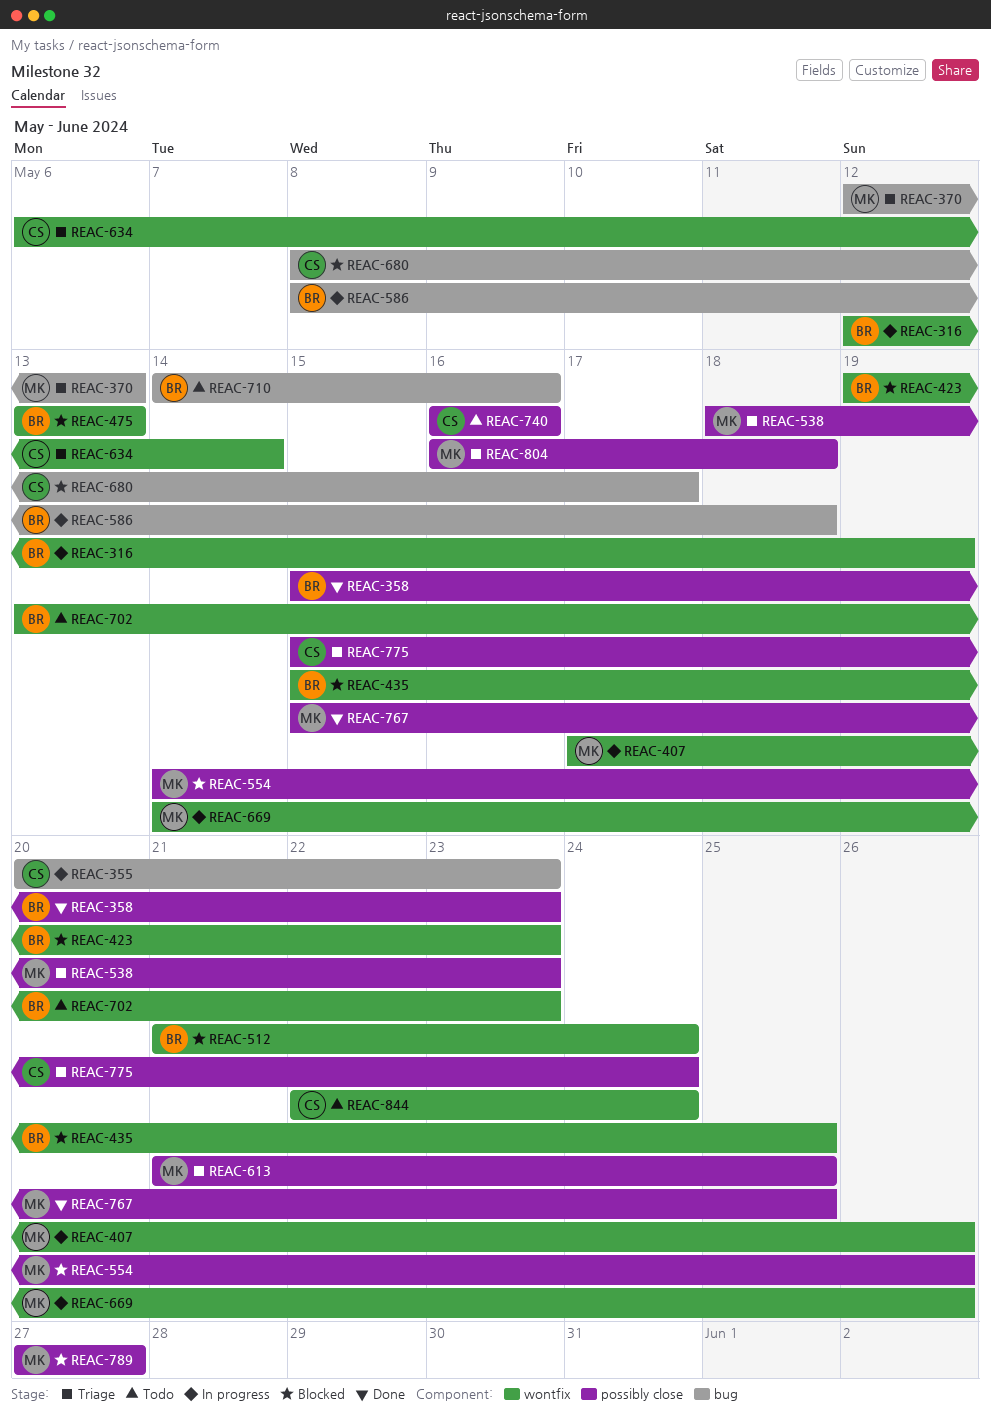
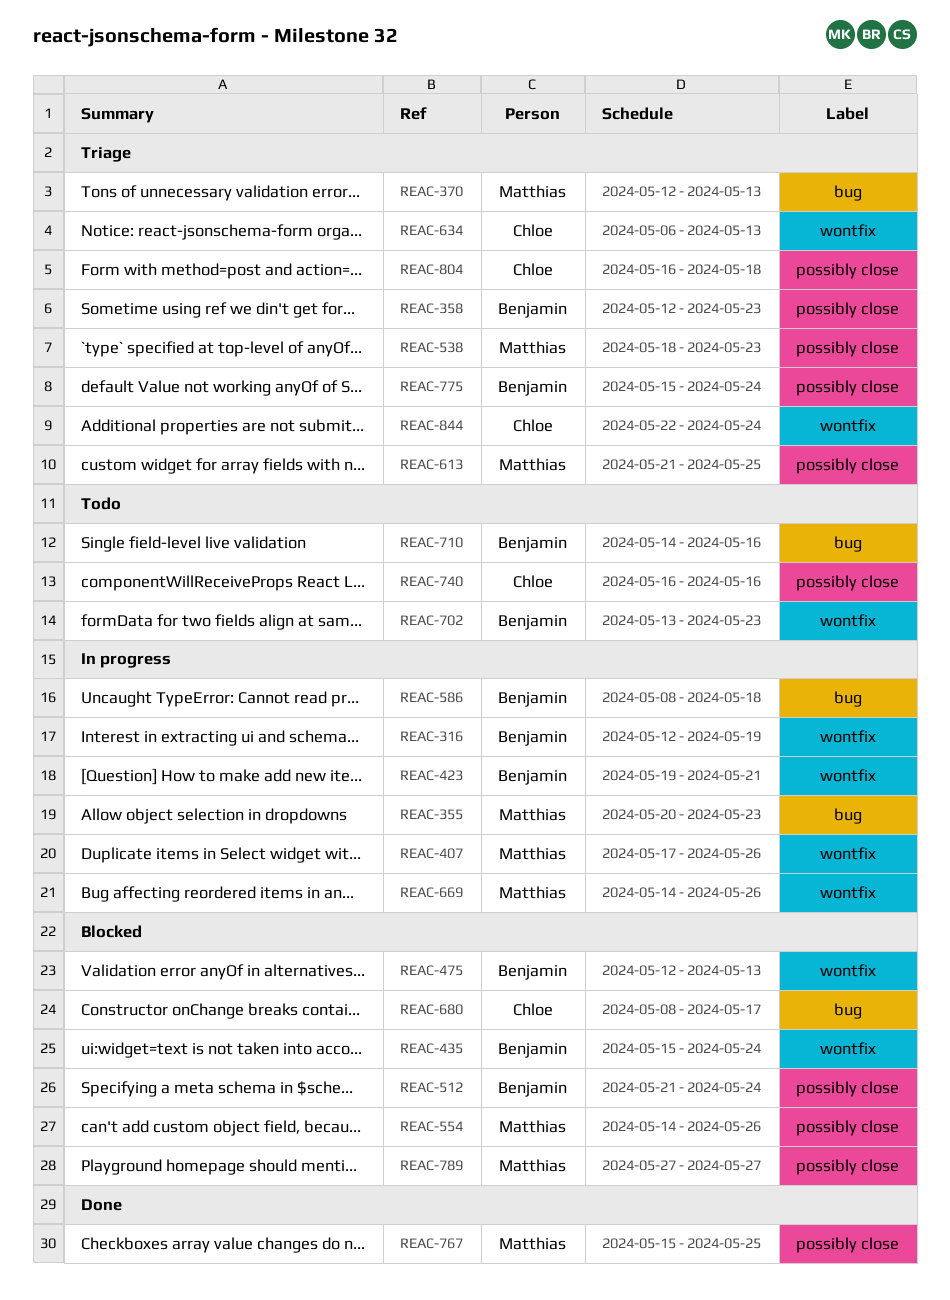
REAC-355, owner: Chloe -> Matthias
REAC-358, status: Done -> Triage
REAC-358, start: May 15 -> May 12
REAC-423, status: Blocked -> In progress
REAC-423, due: May 23 -> May 21
REAC-435, due: May 25 -> May 24
REAC-475, start: May 13 -> May 12
REAC-512, label: wontfix -> possibly close
REAC-634, due: May 14 -> May 13
REAC-775, owner: Chloe -> Benjamin
REAC-804, owner: Matthias -> Chloe
REAC-844, status: Todo -> Triage

